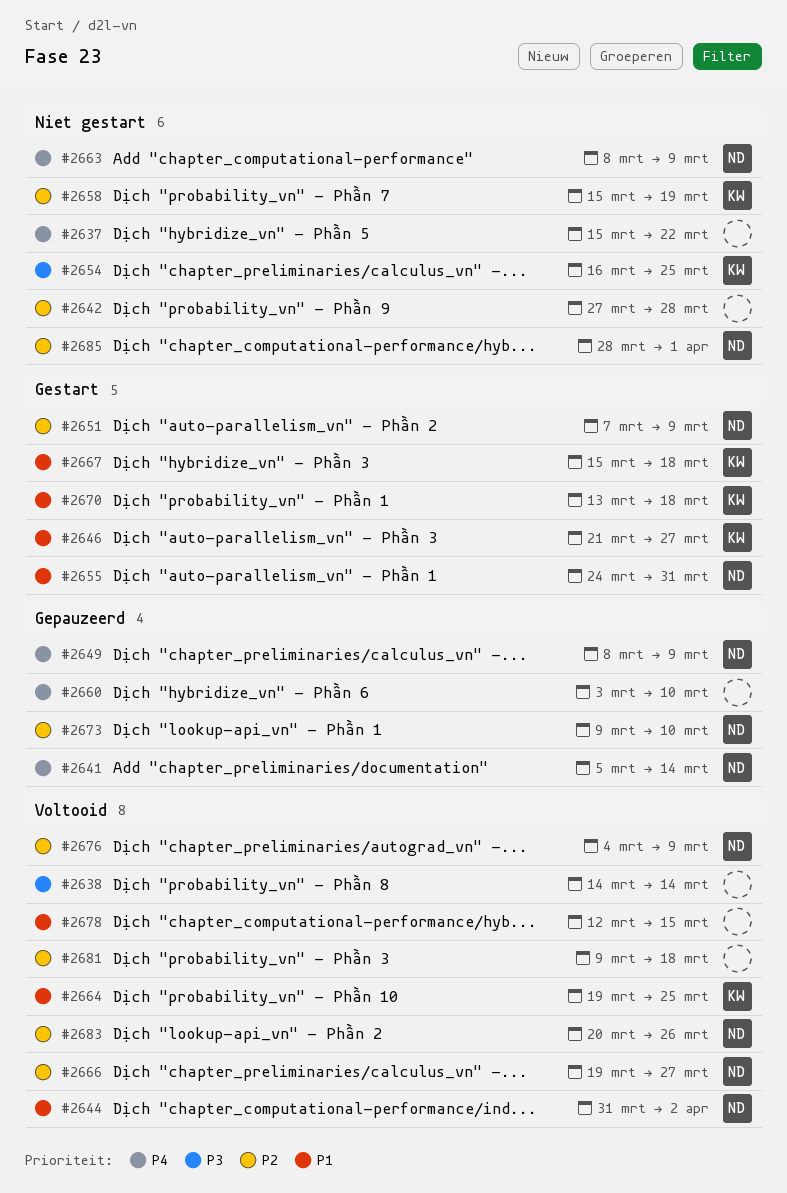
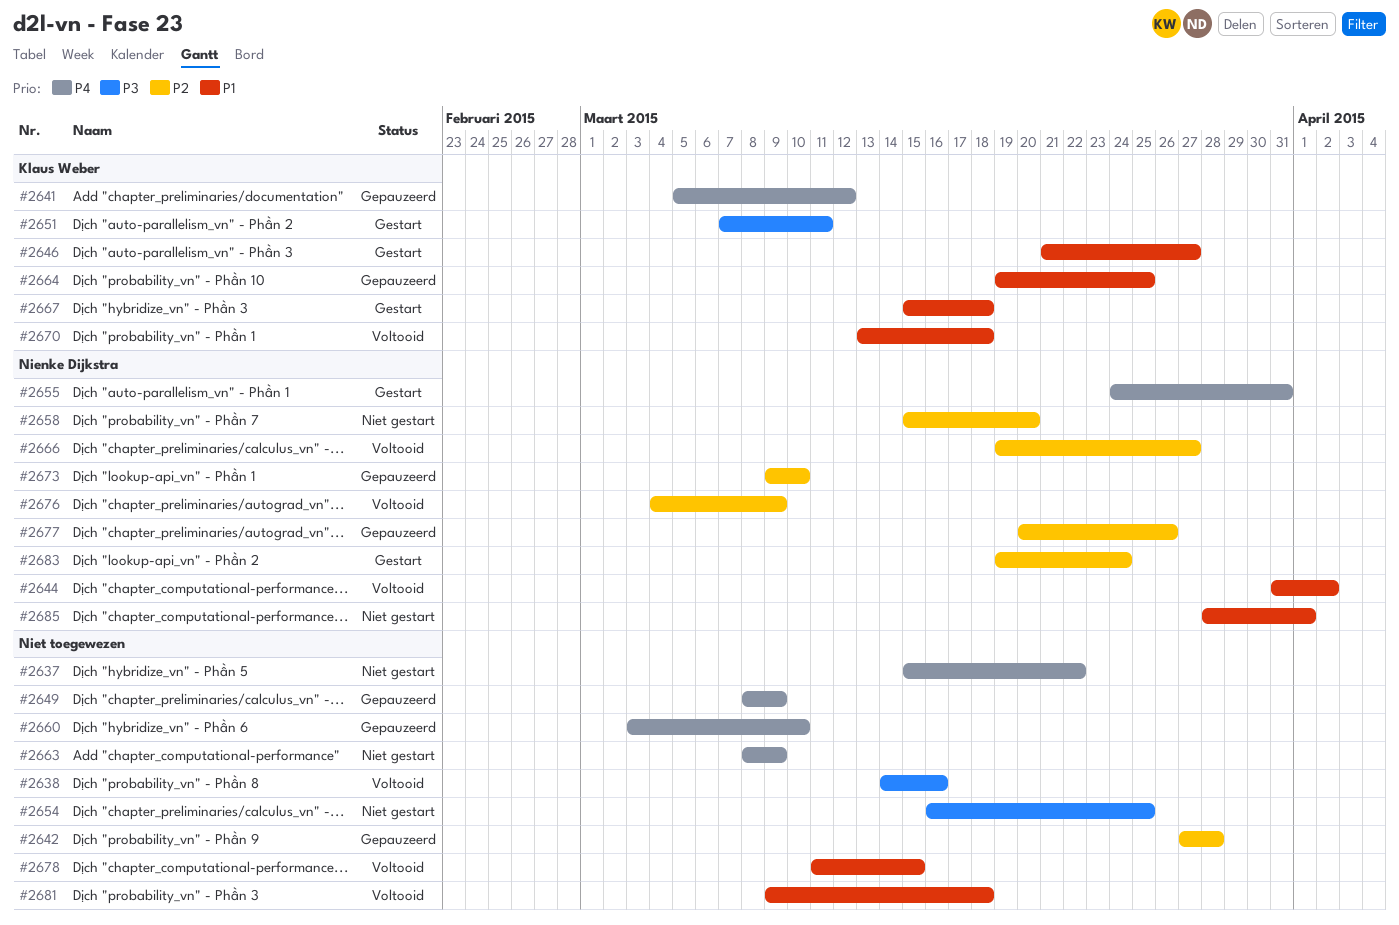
#2638, due: Mar 14 -> Mar 16
#2641, owner: Nienke Dijkstra -> Klaus Weber
#2641, due: Mar 14 -> Mar 12
#2642, status: Niet gestart -> Gepauzeerd
#2649, owner: Nienke Dijkstra -> none
#2651, owner: Nienke Dijkstra -> Klaus Weber
#2651, priority: P2 -> P3
#2651, due: Mar 9 -> Mar 11
#2654, owner: Klaus Weber -> none
#2655, priority: P1 -> P4
#2658, owner: Klaus Weber -> Nienke Dijkstra
#2658, due: Mar 19 -> Mar 20
#2663, owner: Nienke Dijkstra -> none
#2664, status: Voltooid -> Gepauzeerd
#2670, status: Gestart -> Voltooid
#2677: none -> present
#2678, start: Mar 12 -> Mar 11
#2681, priority: P2 -> P1
#2683, status: Voltooid -> Gestart
#2683, start: Mar 20 -> Mar 19
#2683, due: Mar 26 -> Mar 24
#2685, priority: P2 -> P1

